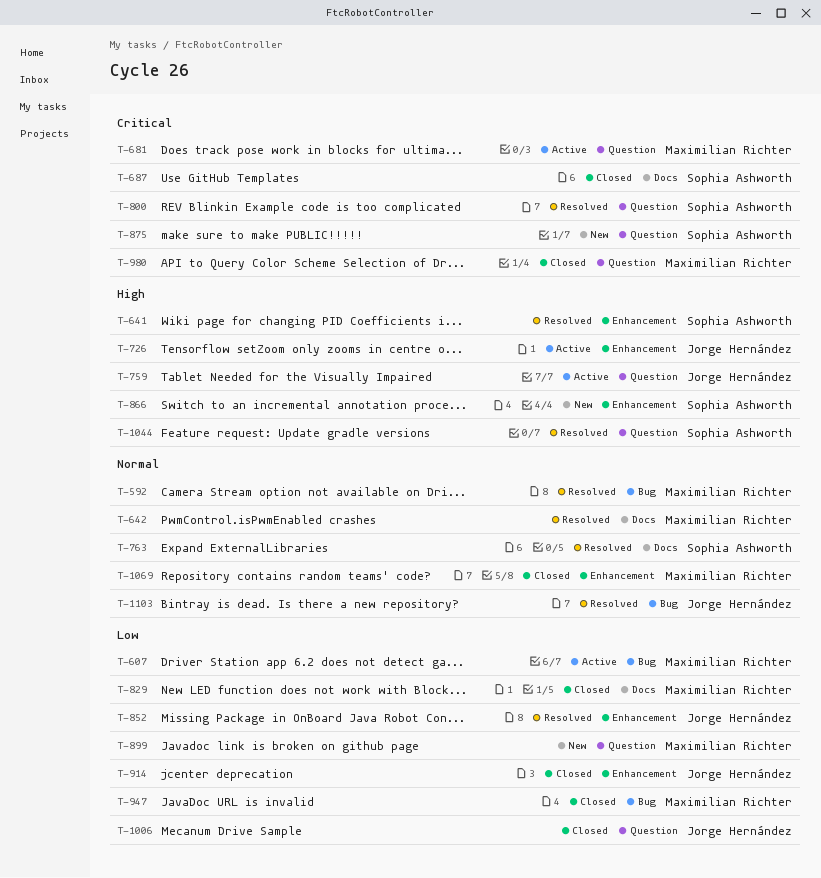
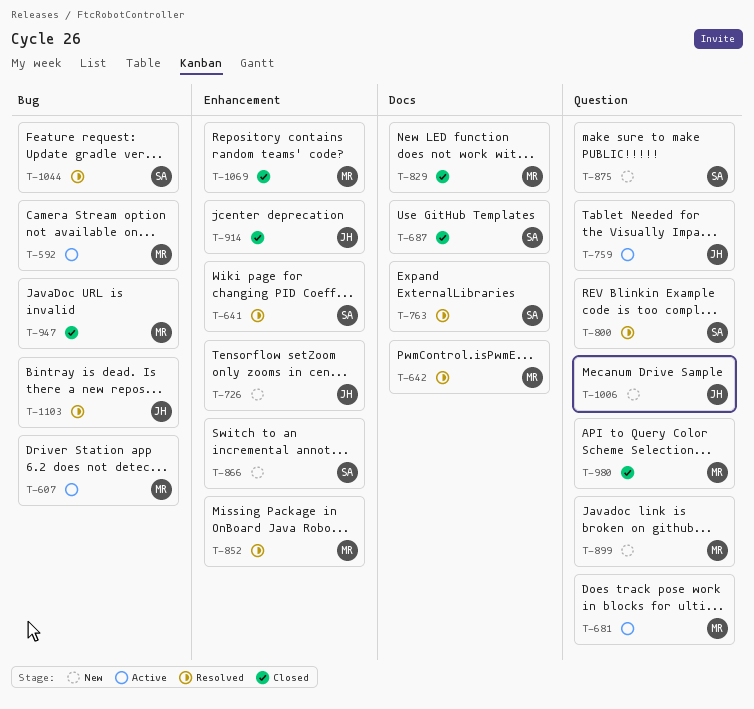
T-592, status: Resolved -> Active
T-726, status: Active -> New
T-852, owner: Jorge Hernández -> Maximilian Richter
T-1006, status: Closed -> New
T-1044, label: Question -> Bug

